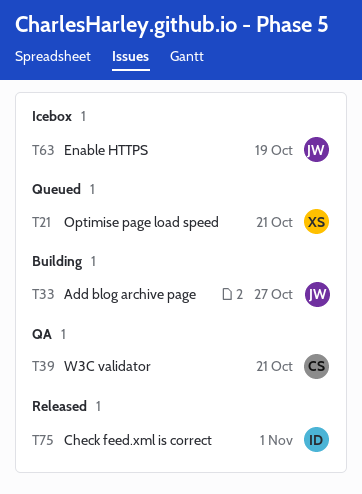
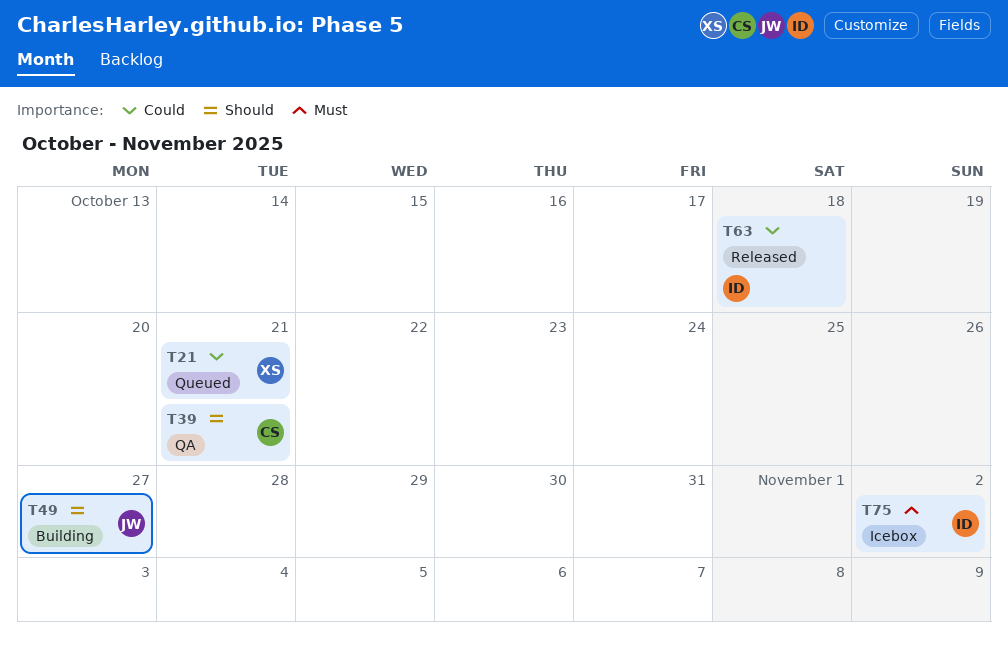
T33: present -> none
T49: none -> present
T63, status: Icebox -> Released
T63, owner: JW -> ID
T63, due: Oct 19 -> Oct 18
T75, status: Released -> Icebox
T75, due: Nov 1 -> Nov 2

